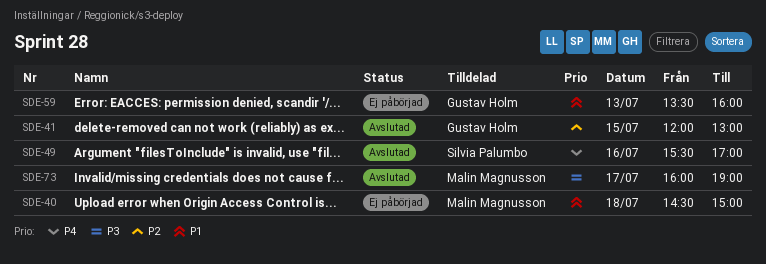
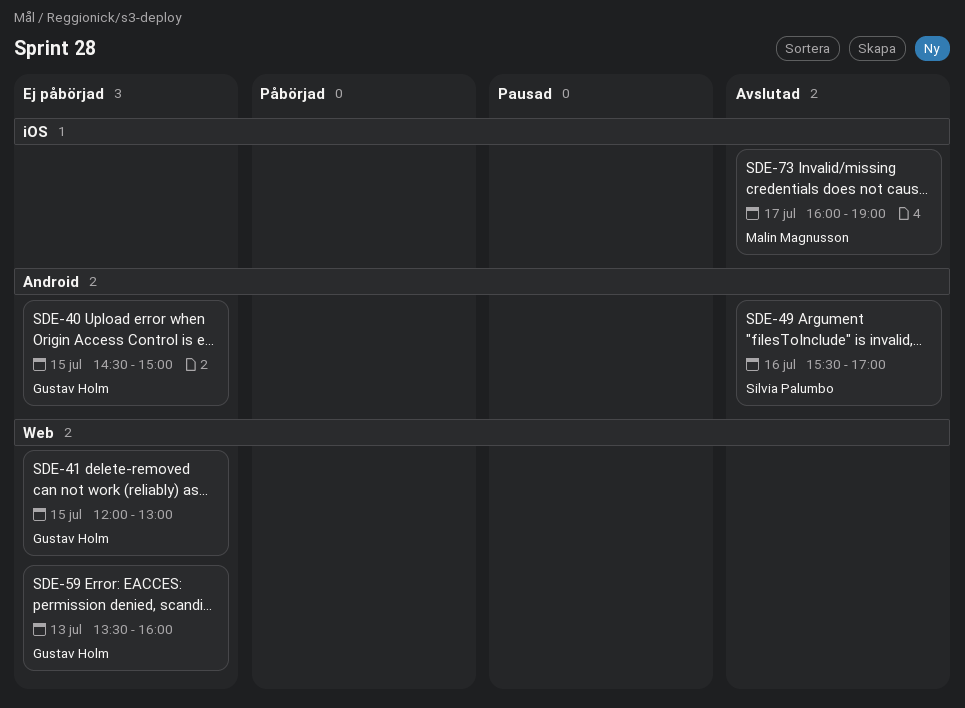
SDE-40, owner: Malin Magnusson -> Gustav Holm
SDE-40, day: Jul 18 -> Jul 15
SDE-41, status: Avslutad -> Ej påbörjad

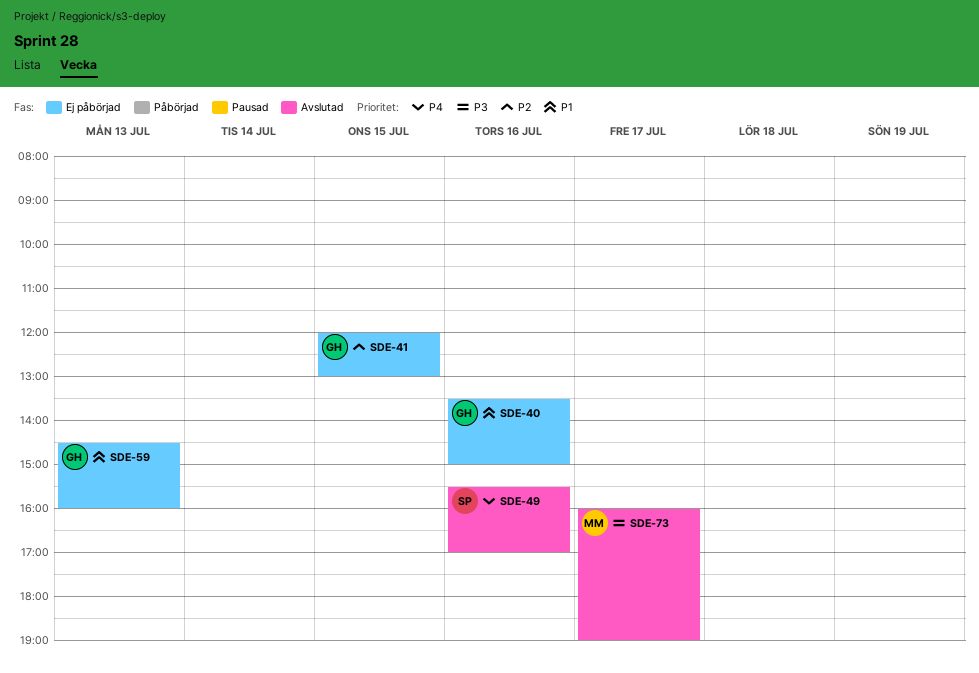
SDE-40, day: Jul 15 -> Jul 16
SDE-40, begins: 14:30 -> 13:30
SDE-59, begins: 13:30 -> 14:30

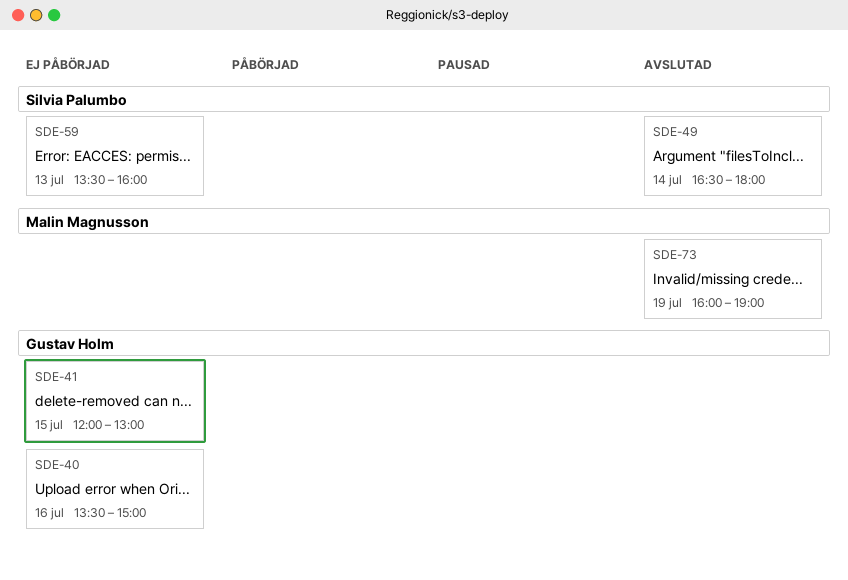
SDE-49, day: Jul 16 -> Jul 14
SDE-49, begins: 15:30 -> 16:30
SDE-49, ends: 17:00 -> 18:00
SDE-59, owner: Gustav Holm -> Silvia Palumbo
SDE-59, begins: 14:30 -> 13:30
SDE-73, day: Jul 17 -> Jul 19

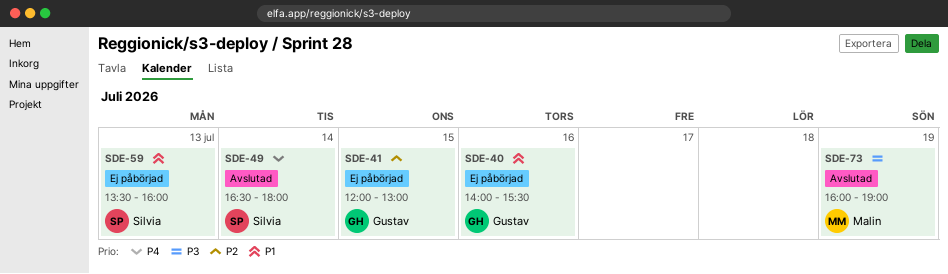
SDE-40, begins: 13:30 -> 14:00
SDE-40, ends: 15:00 -> 15:30

